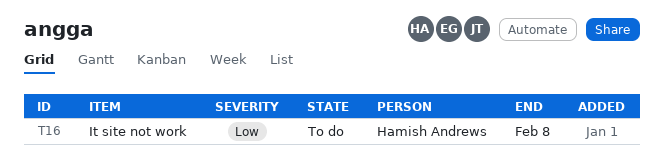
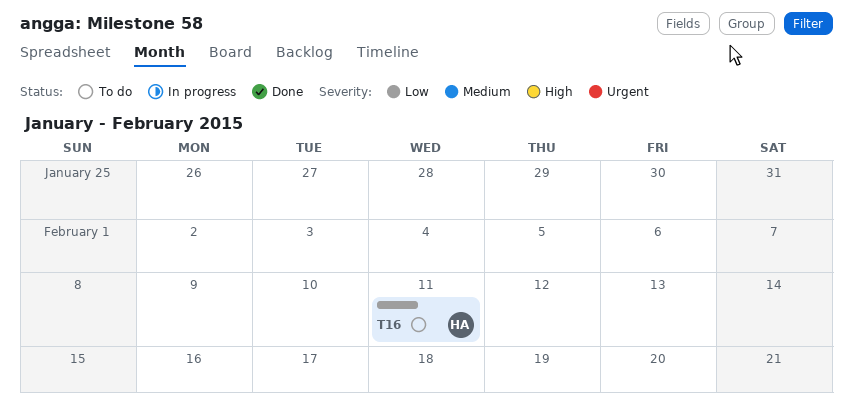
T16, due: Feb 8 -> Feb 11

